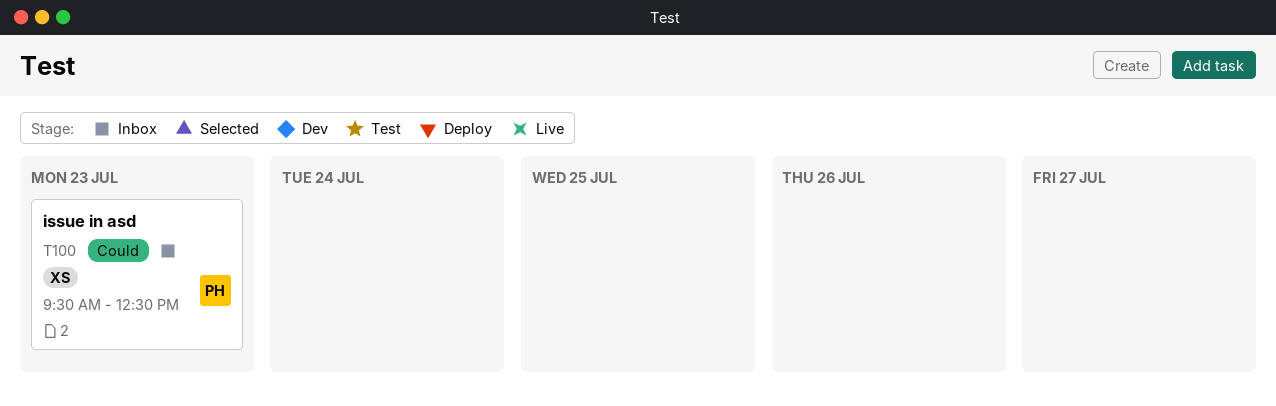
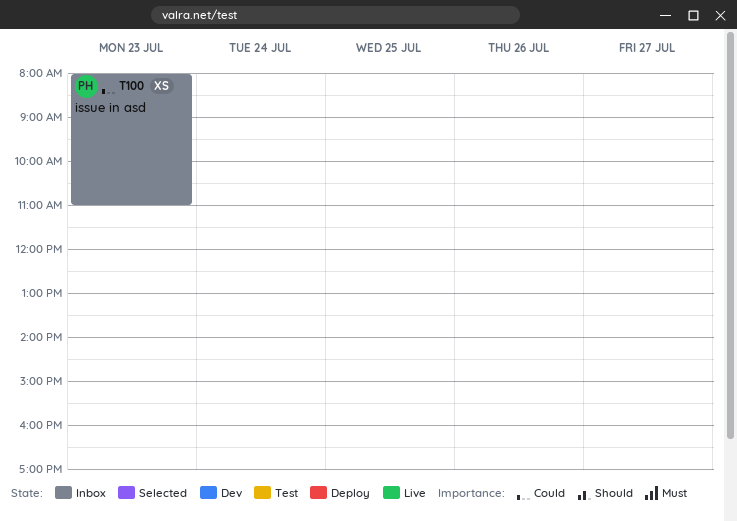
T100, begins: 09:30 -> 08:00
T100, ends: 12:30 -> 11:00

